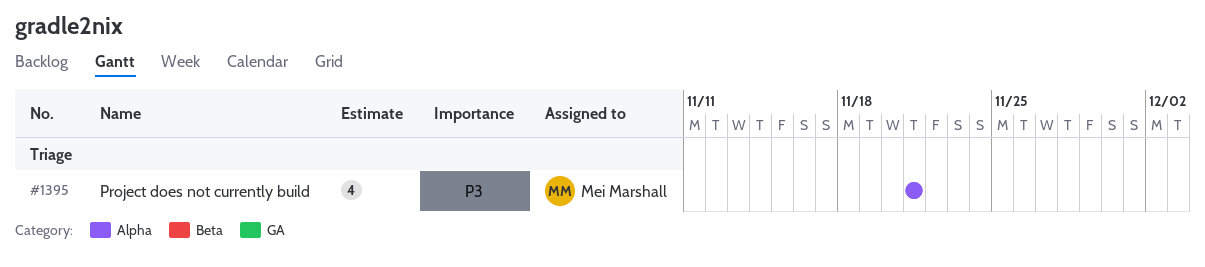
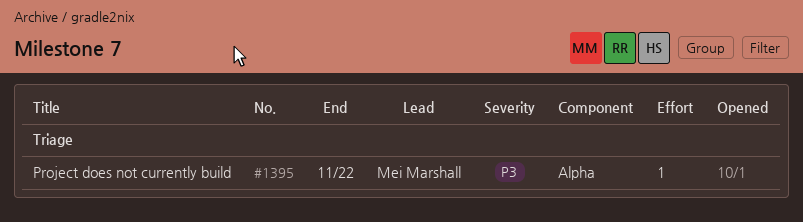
#1395, estimate: 4 -> 1
#1395, due: Nov 21 -> Nov 22

